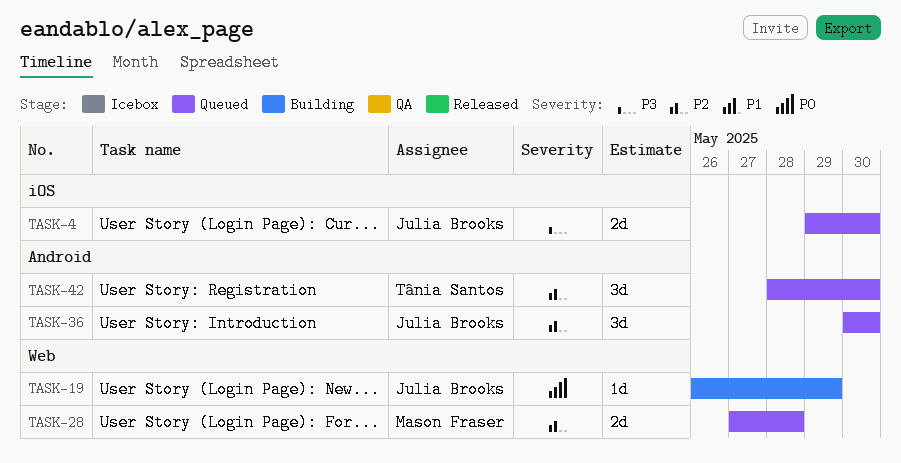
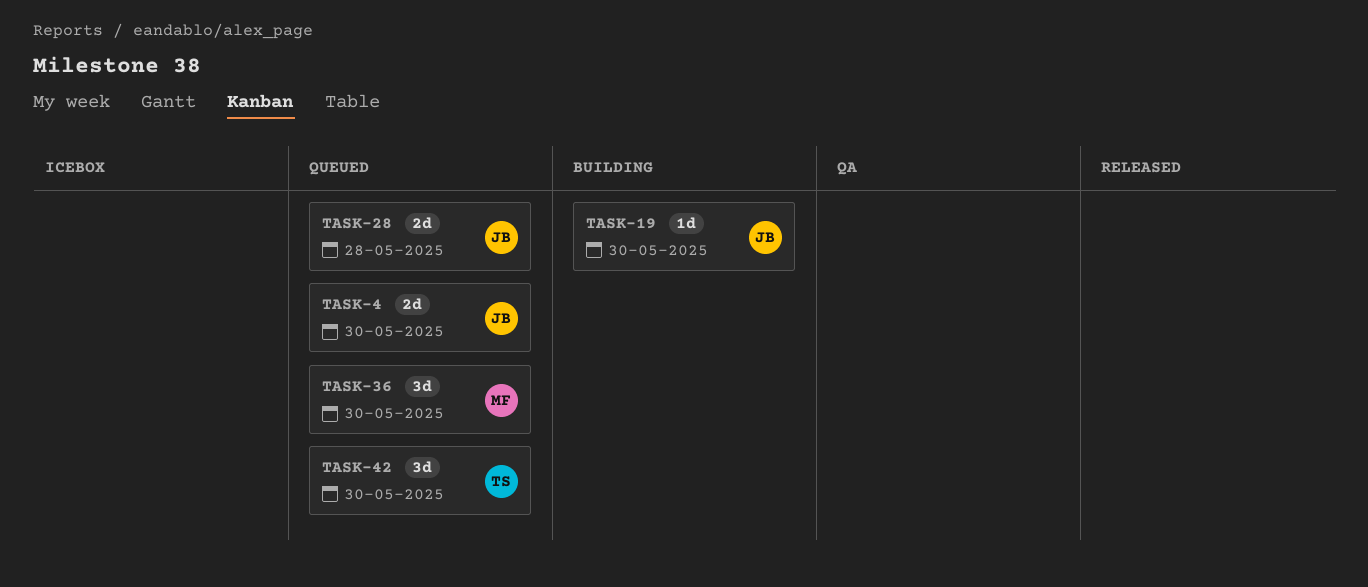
TASK-19, due: May 29 -> May 30
TASK-28, owner: Mason Fraser -> Julia Brooks
TASK-36, owner: Julia Brooks -> Mason Fraser

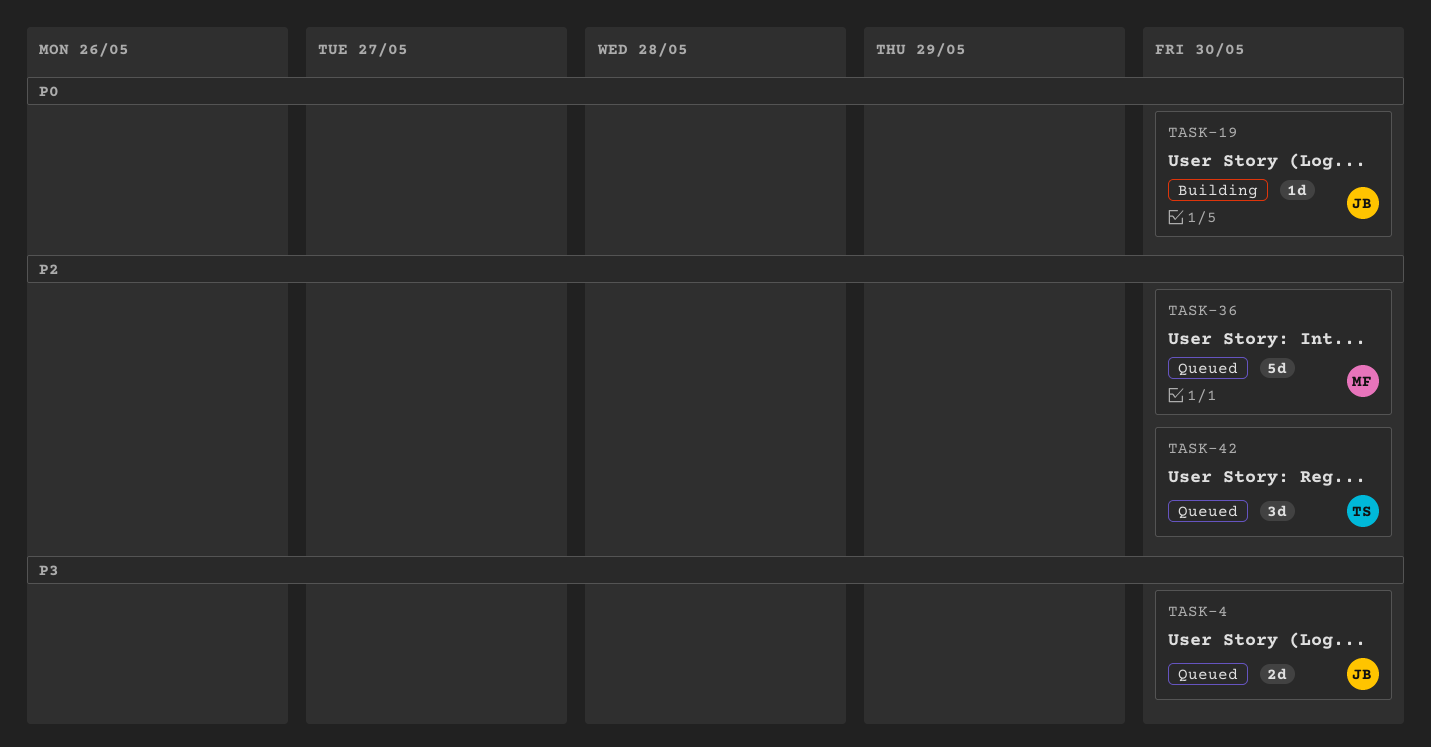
TASK-28: present -> none
TASK-36, estimate: 3d -> 5d

